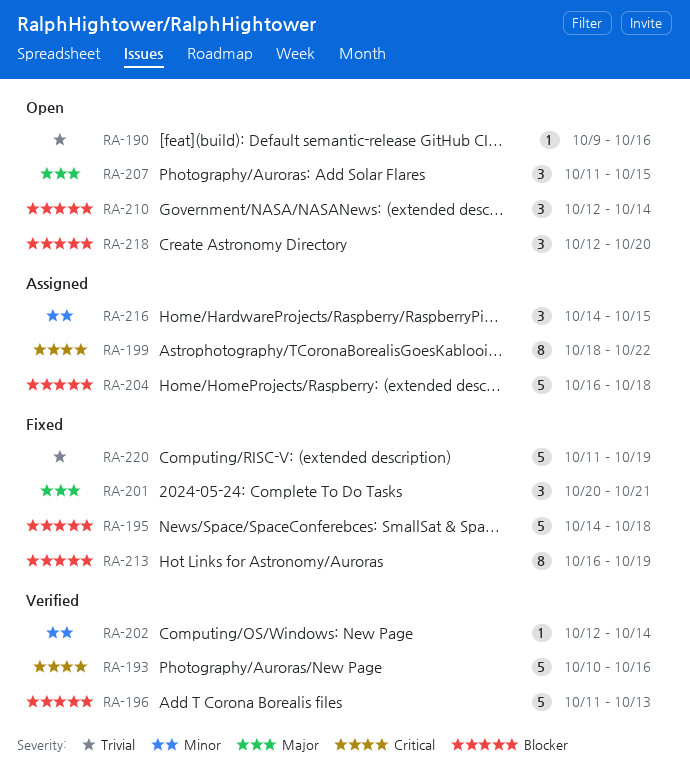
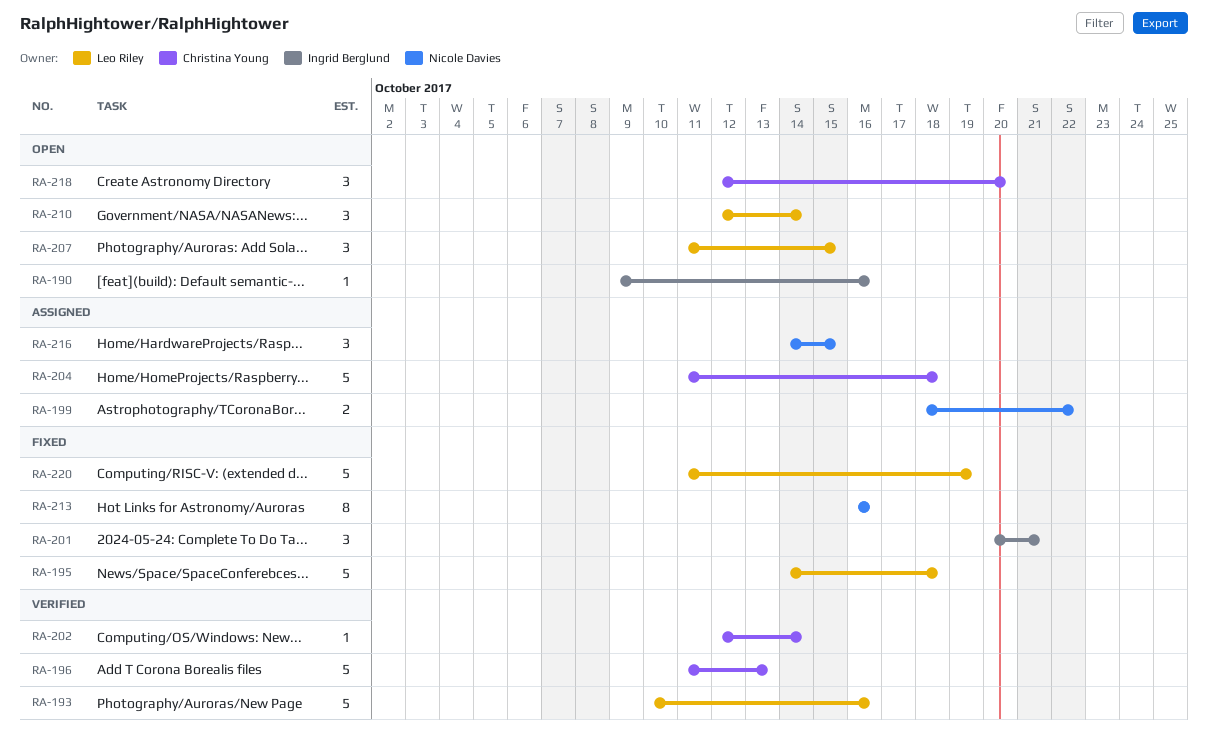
RA-199, estimate: 8 -> 2
RA-204, start: Oct 16 -> Oct 11
RA-213, due: Oct 19 -> Oct 16

